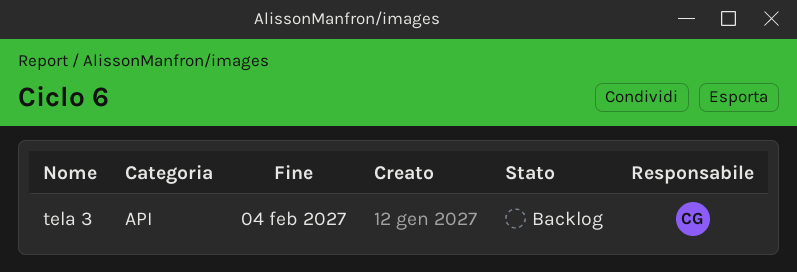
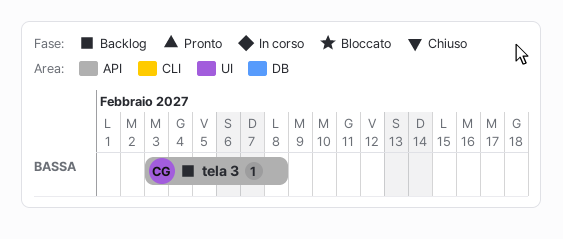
tela 3, due: Feb 4 -> Feb 8

